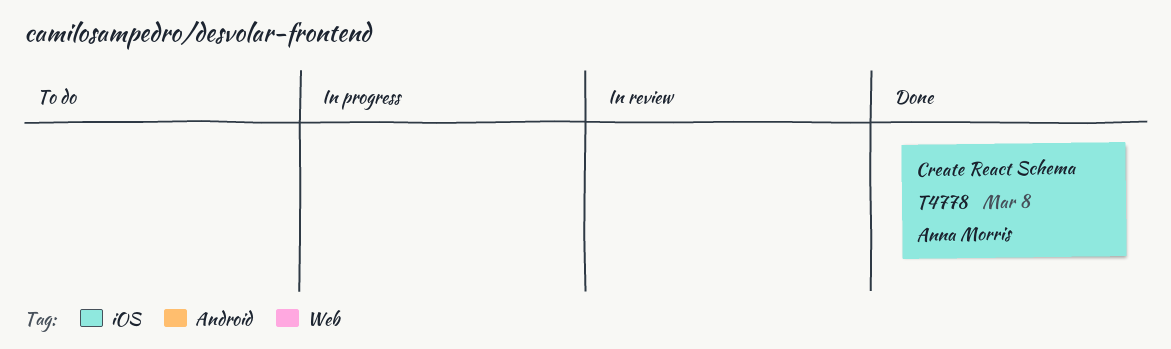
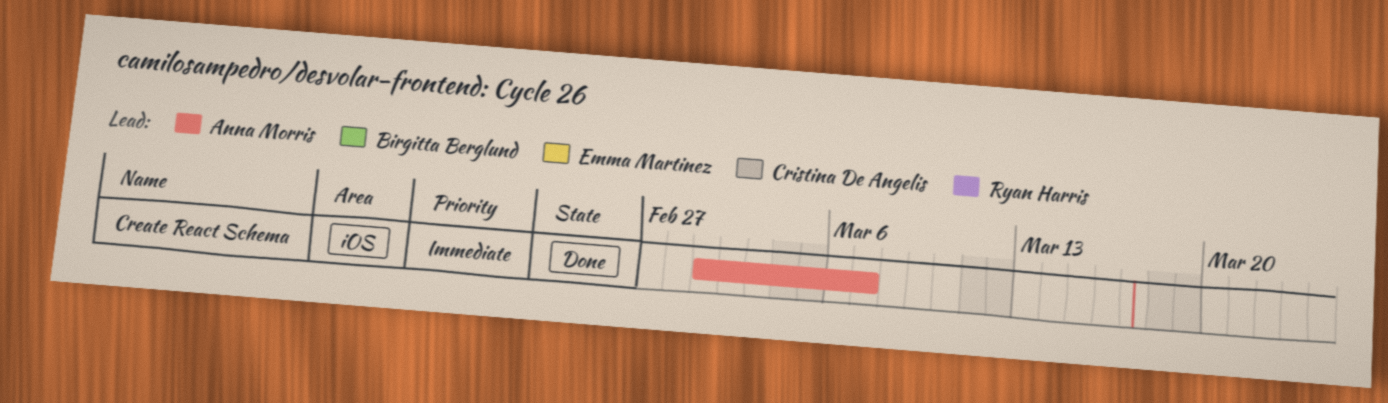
Create React Schema, due: Mar 8 -> Mar 7

